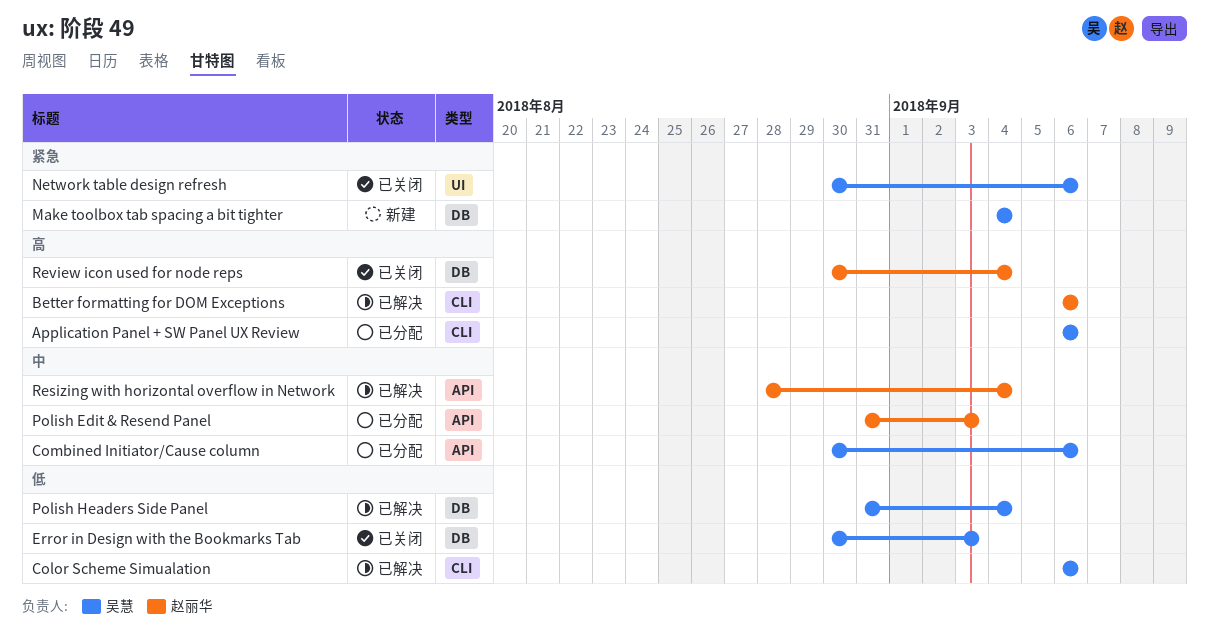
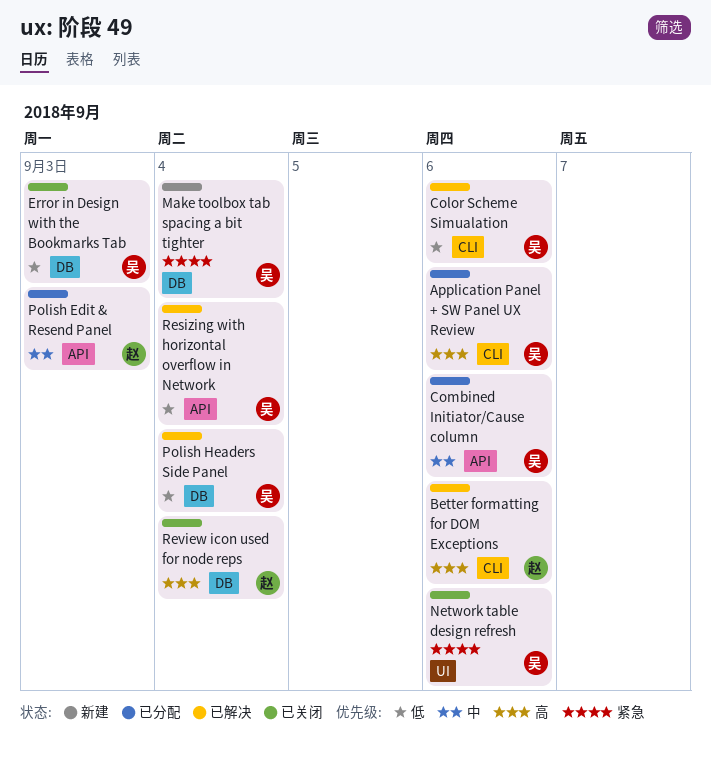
Resizing with horizontal overflow in Network, owner: 赵丽华 -> 吴慧
Resizing with horizontal overflow in Network, priority: 中 -> 低

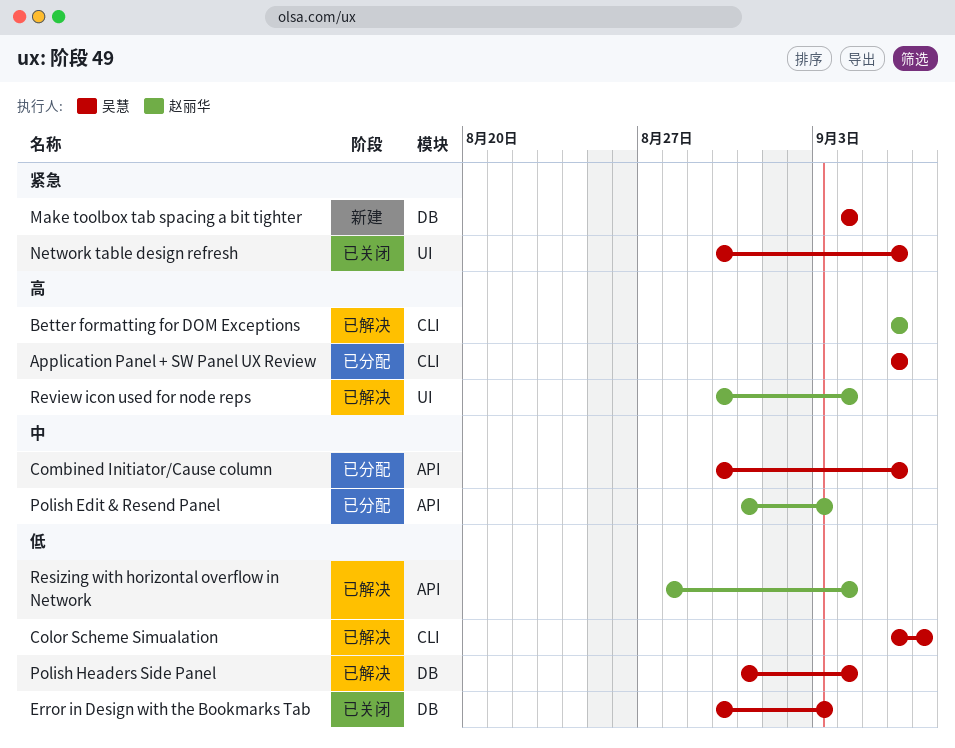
Color Scheme Simualation, due: Sep 6 -> Sep 7
Resizing with horizontal overflow in Network, owner: 吴慧 -> 赵丽华
Review icon used for node reps, status: 已关闭 -> 已解决
Review icon used for node reps, label: DB -> UI

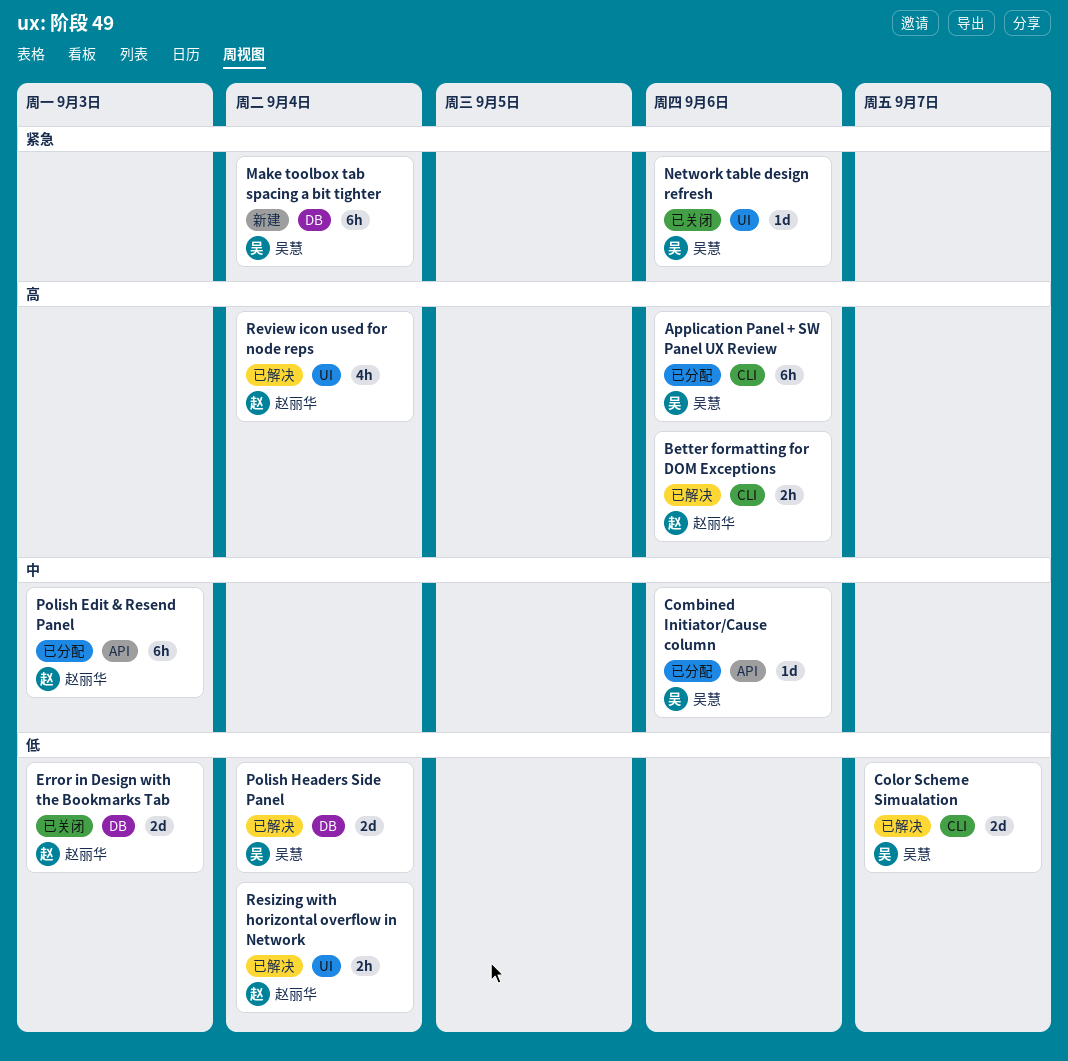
Error in Design with the Bookmarks Tab, owner: 吴慧 -> 赵丽华
Resizing with horizontal overflow in Network, label: API -> UI

